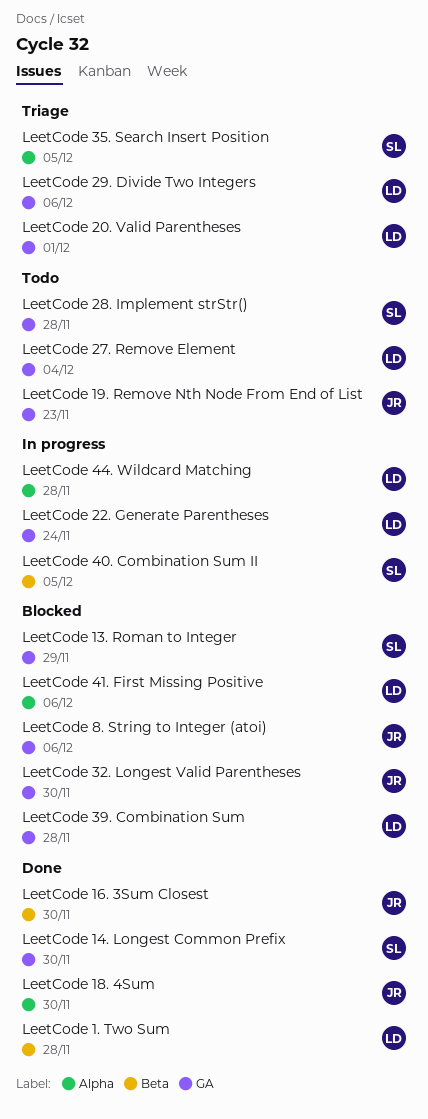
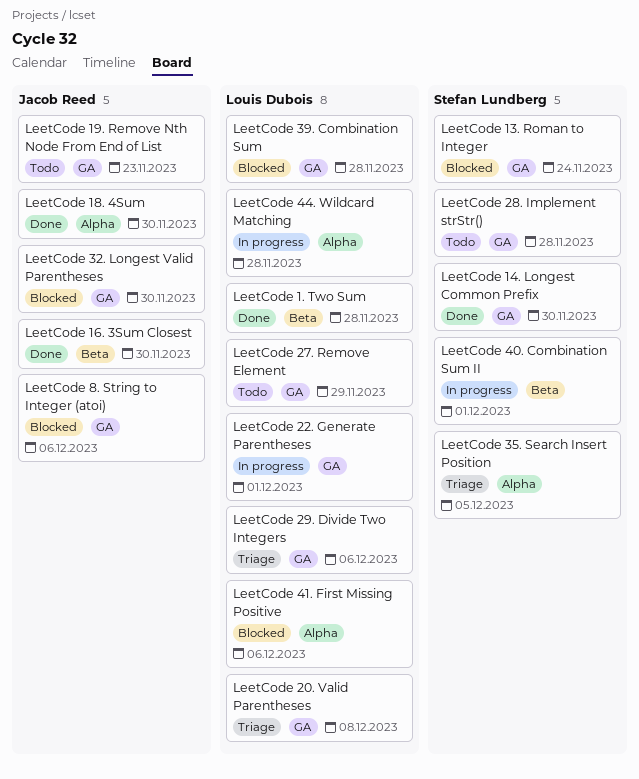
LeetCode 13. Roman to Integer, due: Nov 29 -> Nov 24
LeetCode 20. Valid Parentheses, due: Dec 1 -> Dec 8
LeetCode 22. Generate Parentheses, due: Nov 24 -> Dec 1
LeetCode 27. Remove Element, due: Dec 4 -> Nov 29
LeetCode 40. Combination Sum II, due: Dec 5 -> Dec 1

